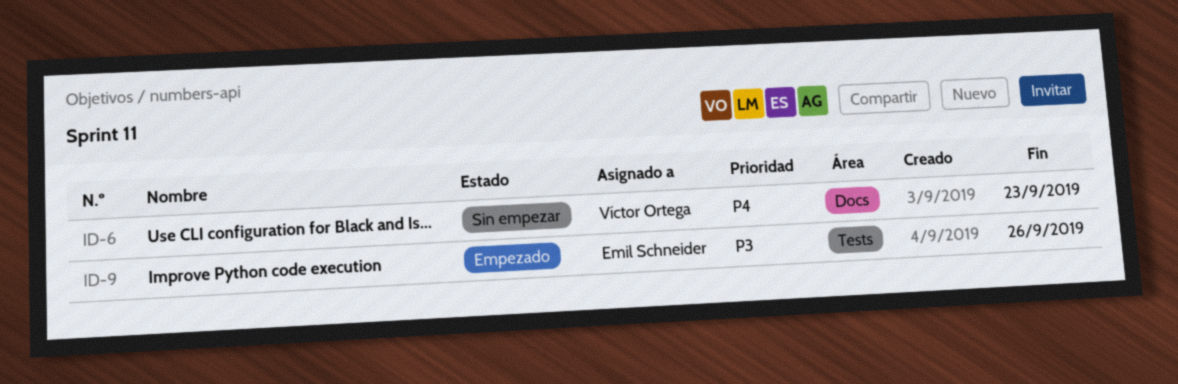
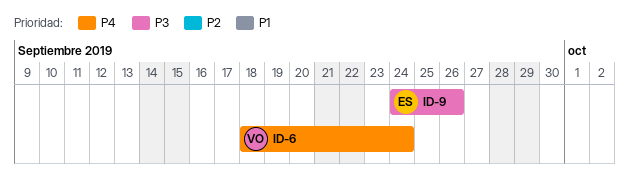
ID-6, due: Sep 23 -> Sep 24

